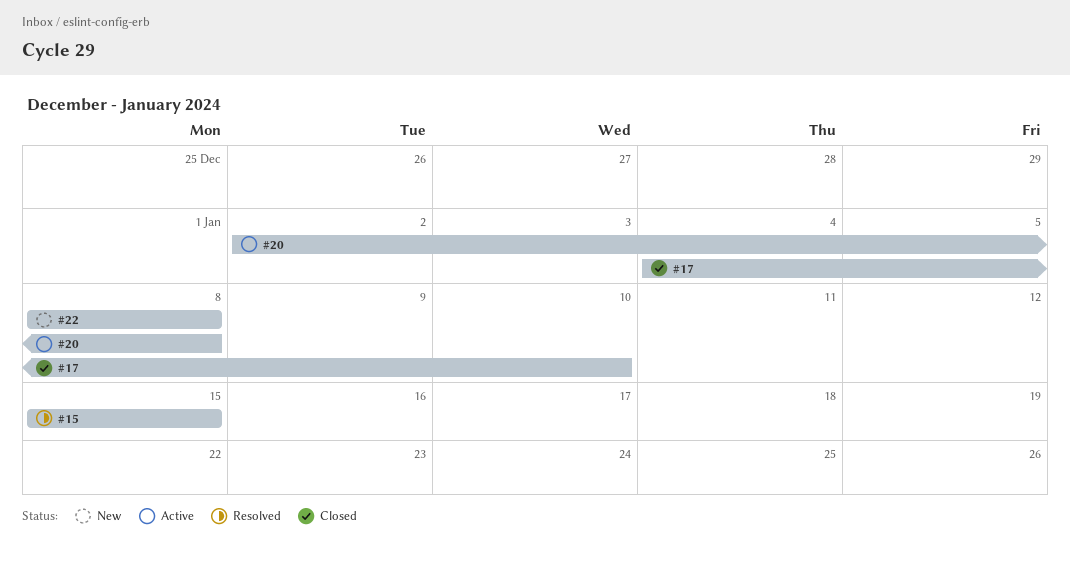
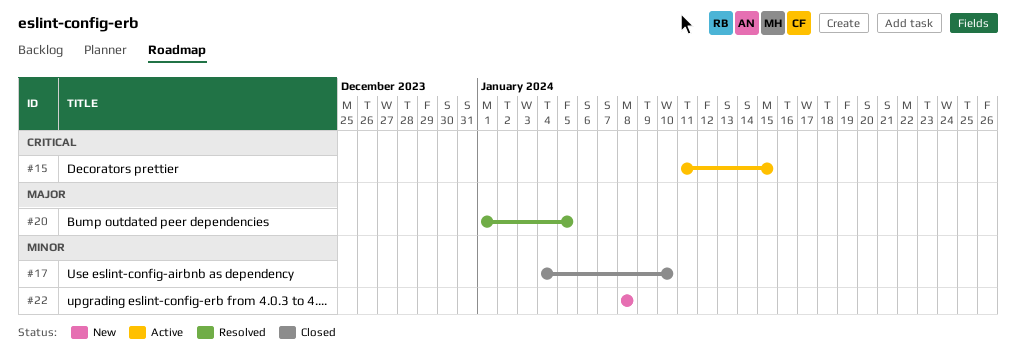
#15, status: Resolved -> Active
#15, start: Jan 15 -> Jan 11
#20, status: Active -> Resolved
#20, start: Jan 2 -> Jan 1
#20, due: Jan 8 -> Jan 5

